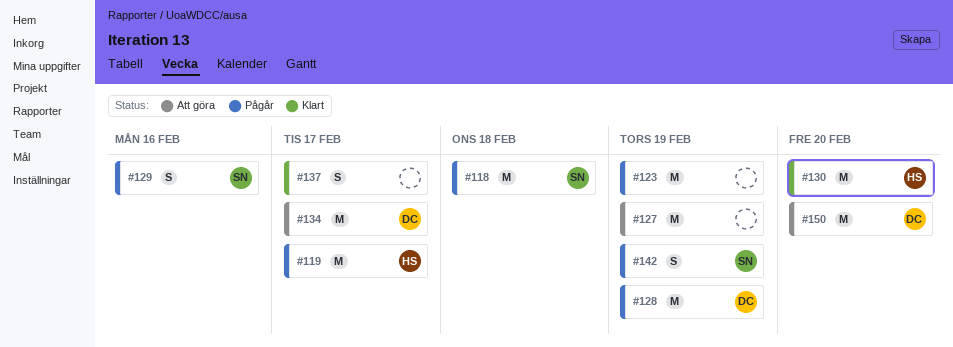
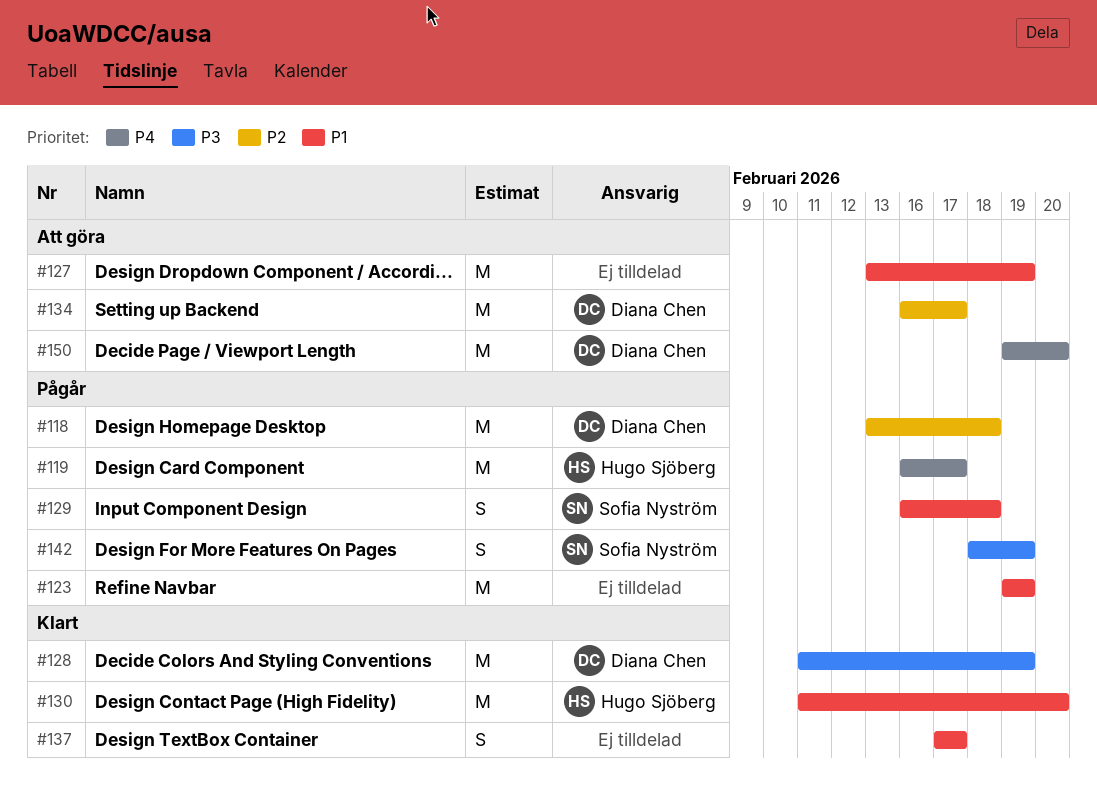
#118, owner: Sofia Nyström -> Diana Chen
#128, status: Pågår -> Klart
#129, due: Feb 16 -> Feb 18

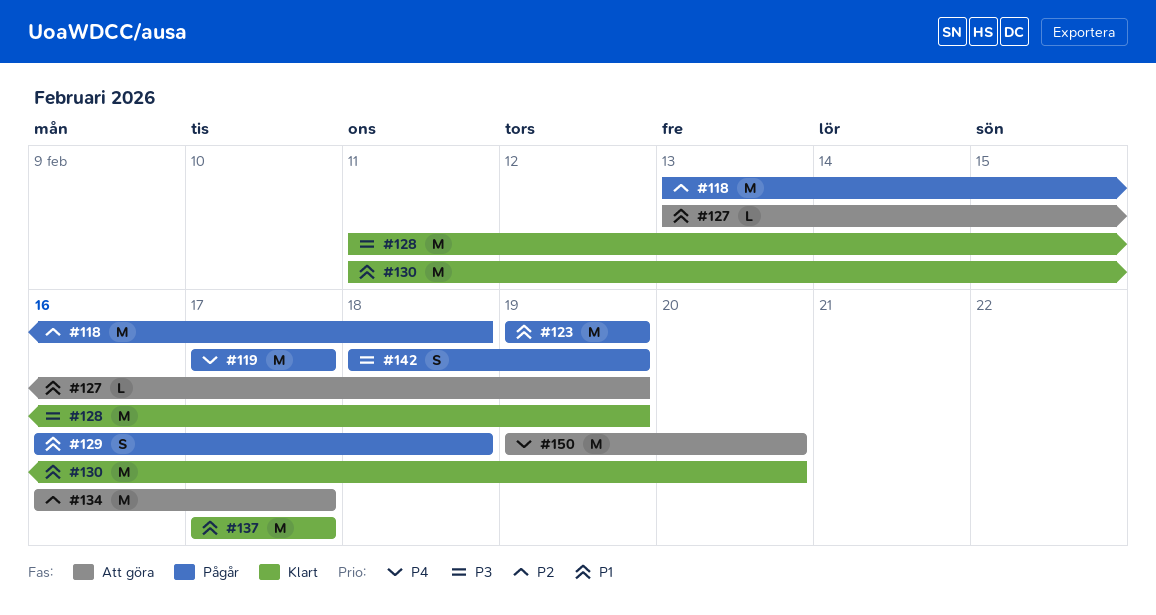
#119, start: Feb 16 -> Feb 17
#127, estimate: M -> L
#137, estimate: S -> M

